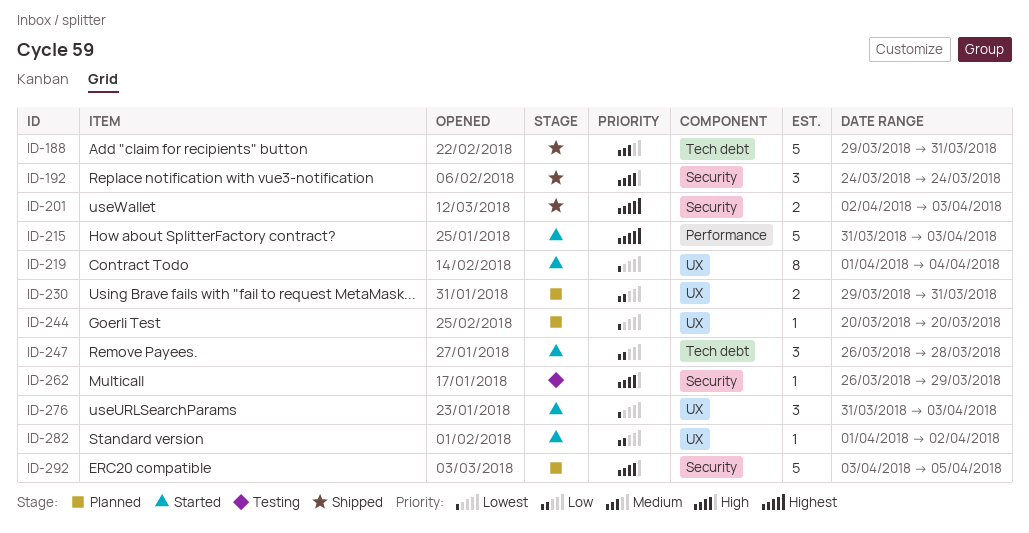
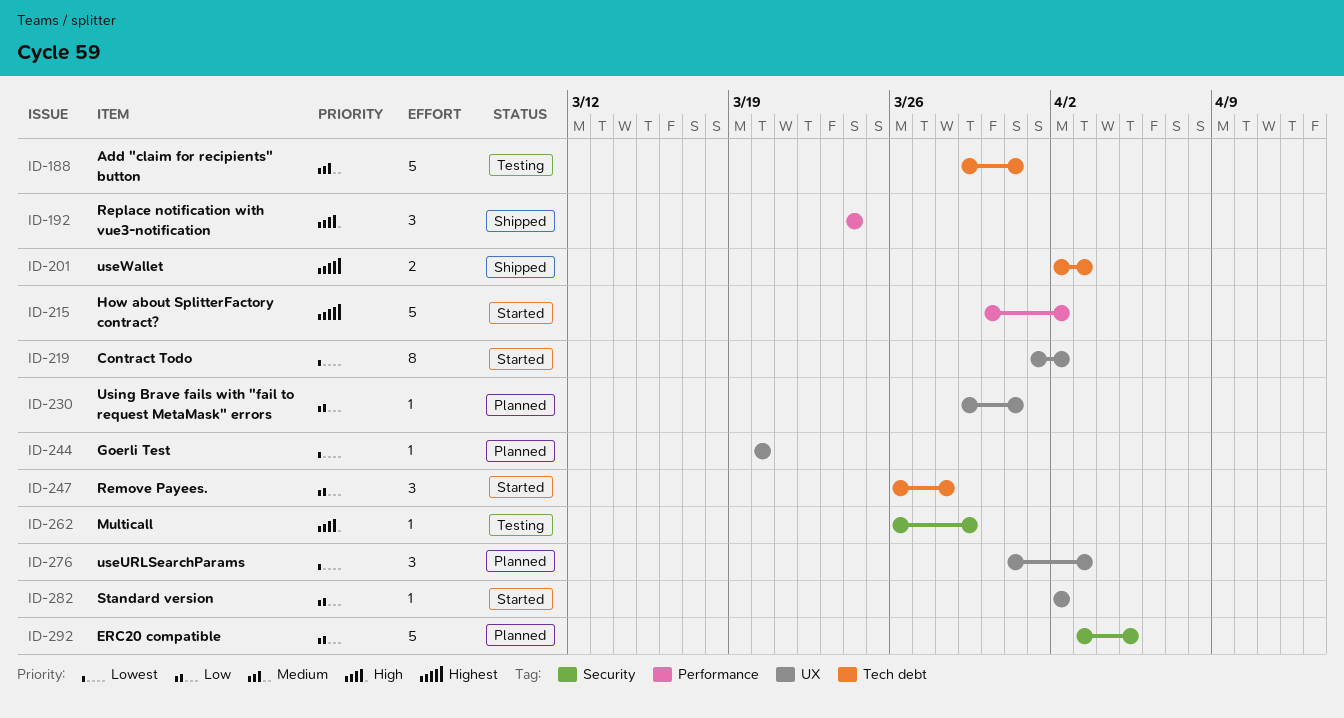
ID-188, status: Shipped -> Testing
ID-192, label: Security -> Performance
ID-201, label: Security -> Tech debt
ID-215, start: Mar 31 -> Mar 30
ID-215, due: Apr 3 -> Apr 2
ID-219, due: Apr 4 -> Apr 2
ID-230, estimate: 2 -> 1
ID-276, status: Started -> Planned
ID-282, start: Apr 1 -> Apr 2
ID-292, priority: High -> Low

